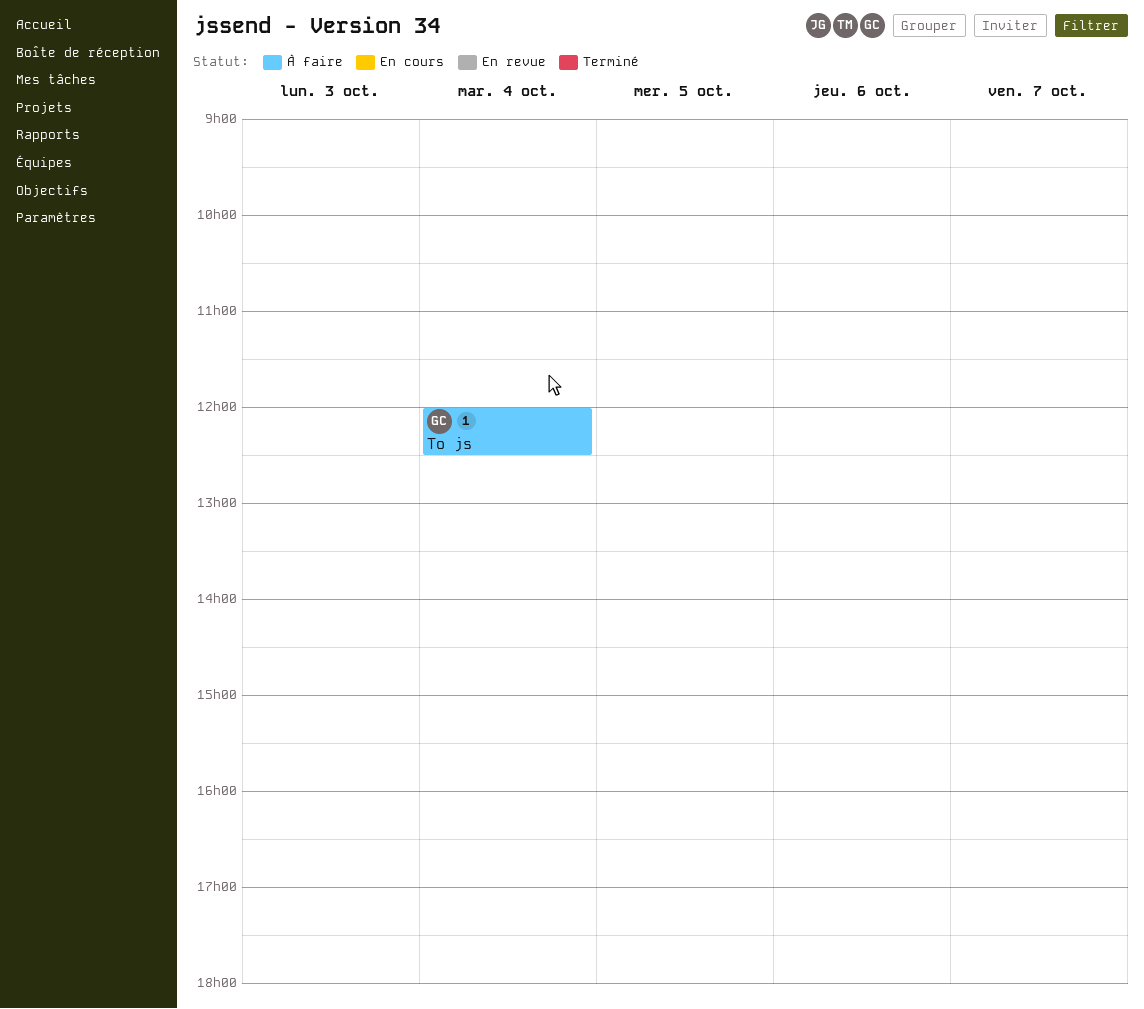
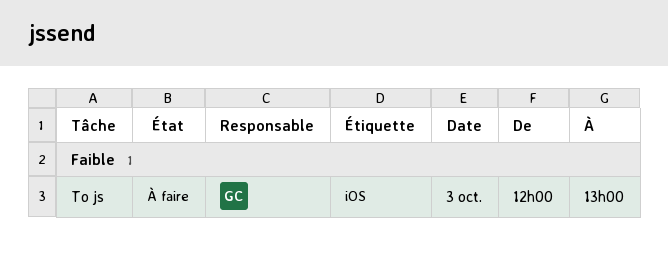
To js, day: Oct 4 -> Oct 3
To js, ends: 12:30 -> 13:00

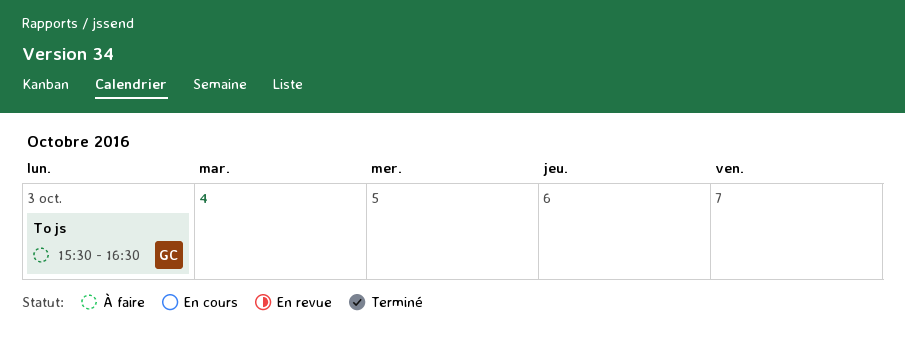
To js, begins: 12:00 -> 15:30
To js, ends: 13:00 -> 16:30

